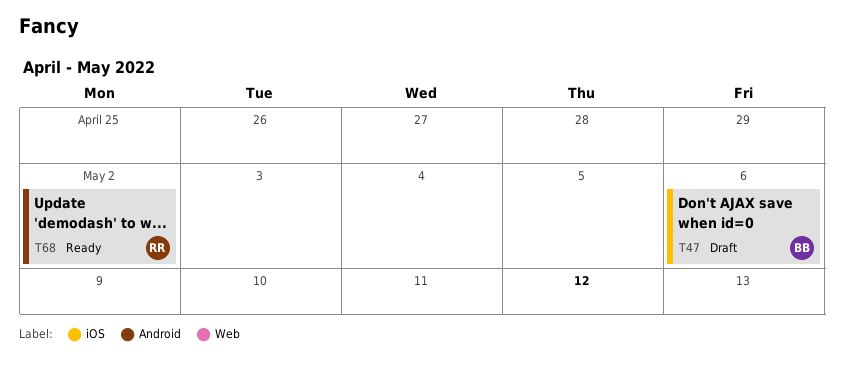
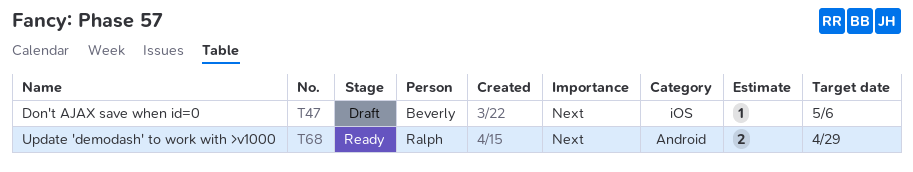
T68, due: May 2 -> Apr 29

